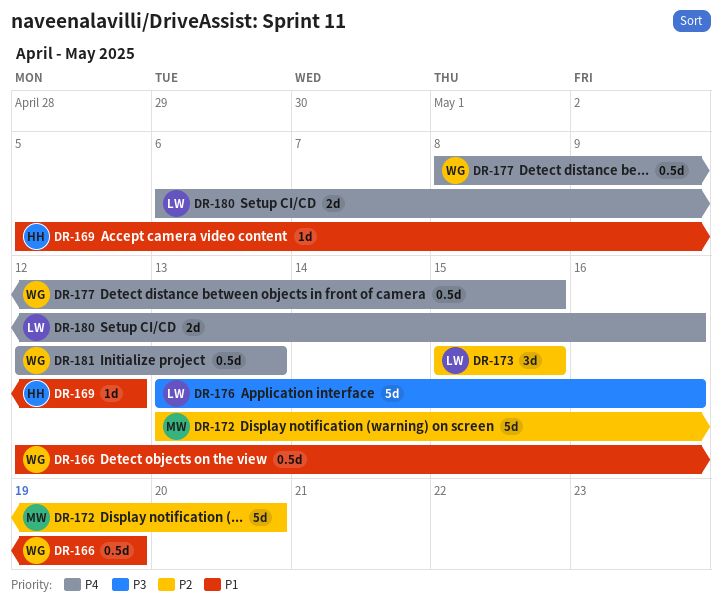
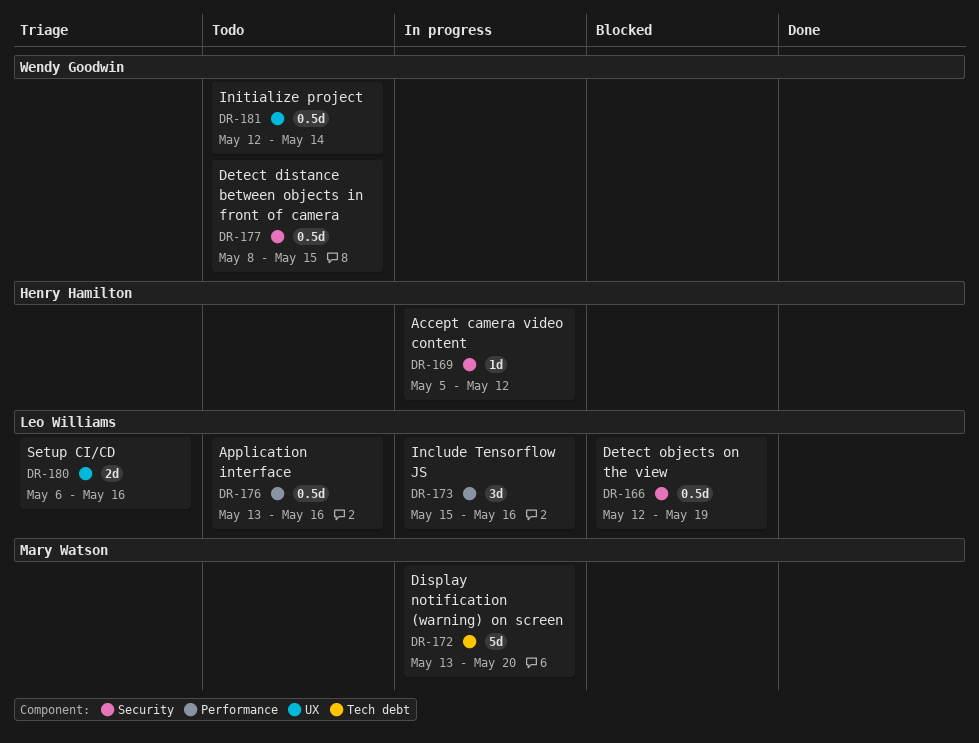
DR-166, owner: Wendy Goodwin -> Leo Williams
DR-173, due: May 15 -> May 16
DR-176, estimate: 5d -> 0.5d
DR-181, due: May 13 -> May 14

